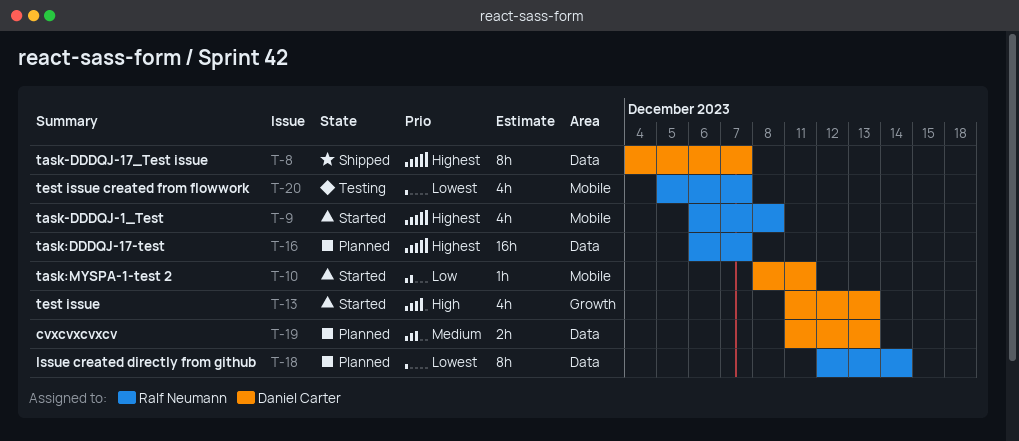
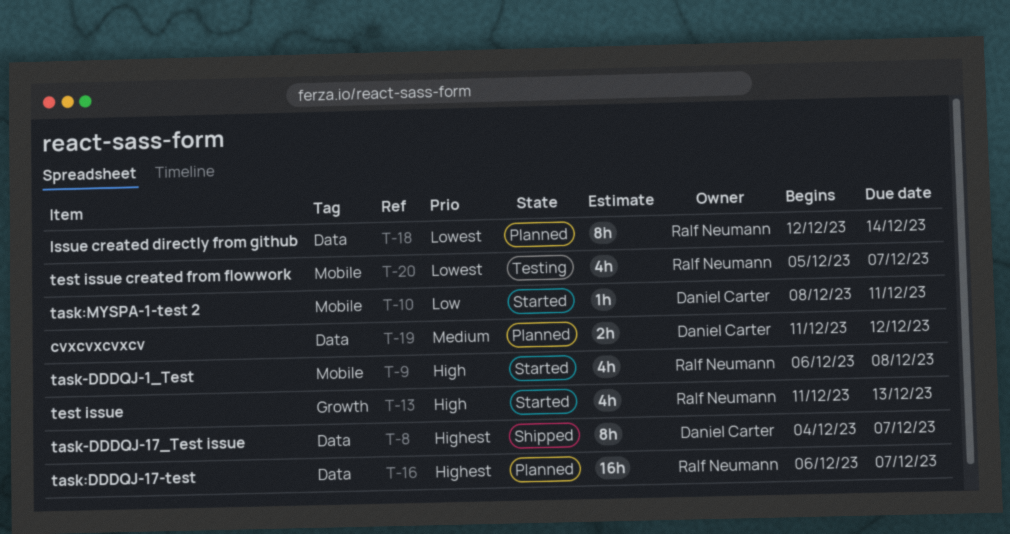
T-9, priority: Highest -> High
T-13, owner: Daniel Carter -> Ralf Neumann
T-19, due: Dec 13 -> Dec 12

